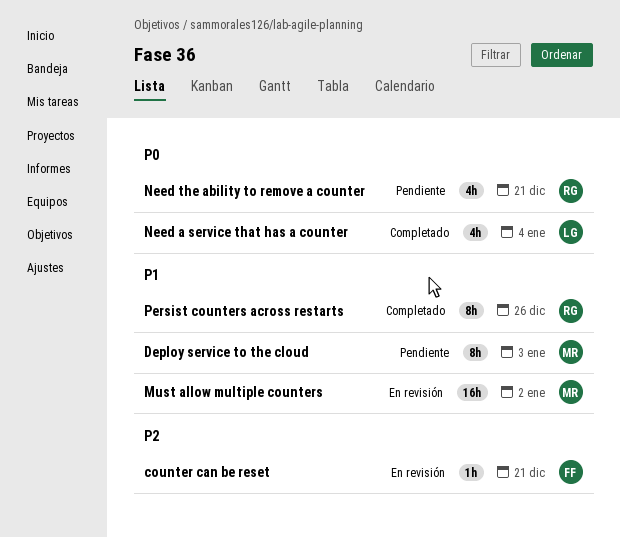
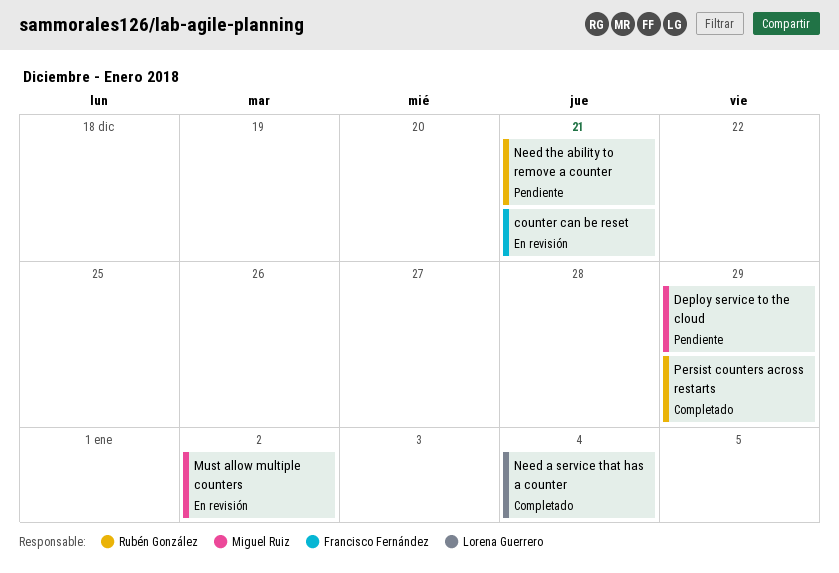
Deploy service to the cloud, due: Jan 3 -> Dec 29
Persist counters across restarts, due: Dec 26 -> Dec 29

